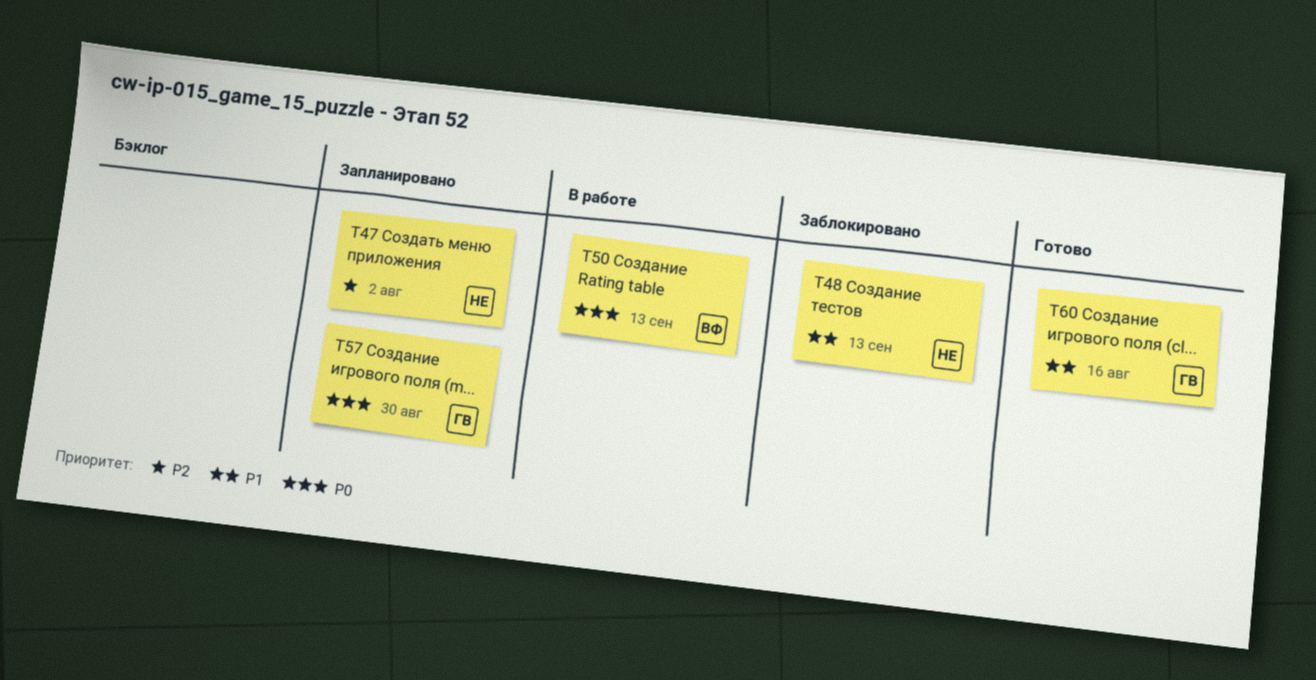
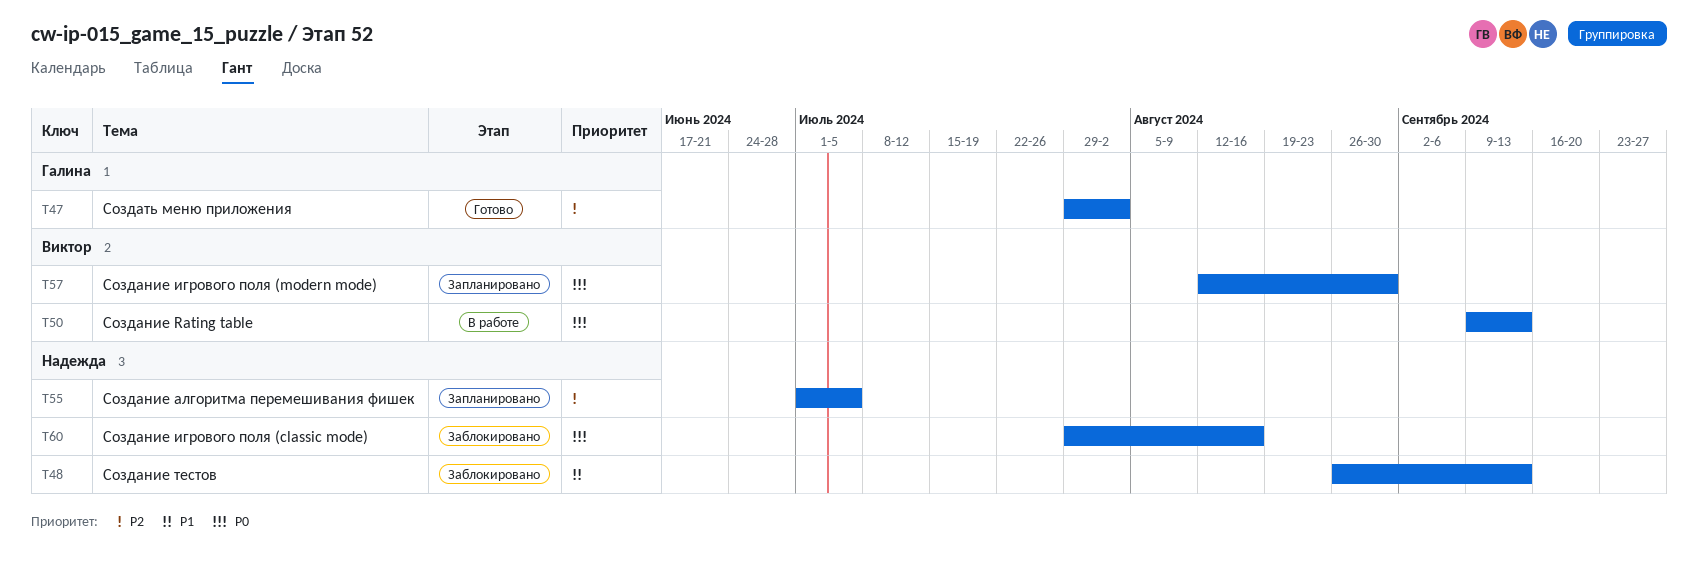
T47, status: Запланировано -> Готово
T47, owner: Надежда -> Галина
T55: none -> present
T57, owner: Галина -> Виктор
T60, status: Готово -> Заблокировано
T60, owner: Галина -> Надежда
T60, priority: P1 -> P0

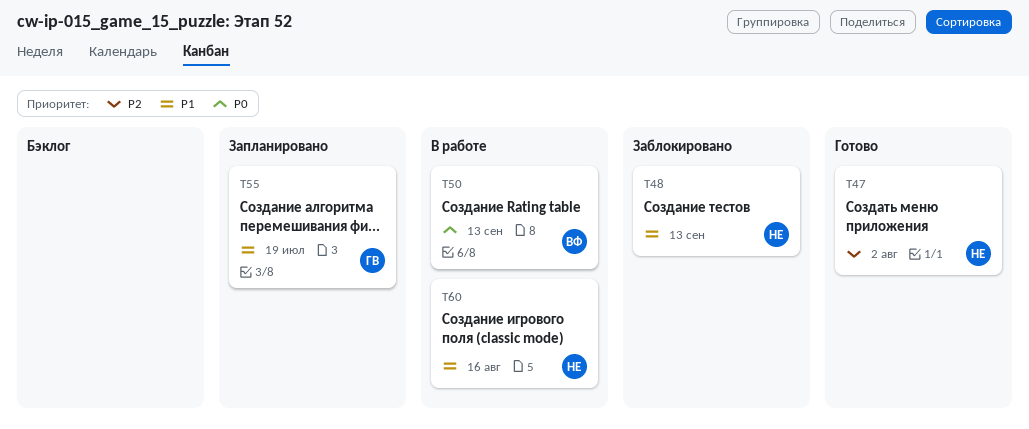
T47, owner: Галина -> Надежда
T55, owner: Надежда -> Галина
T55, priority: P2 -> P1
T55, due: Jul 5 -> Jul 19
T57: present -> none
T60, status: Заблокировано -> В работе
T60, priority: P0 -> P1

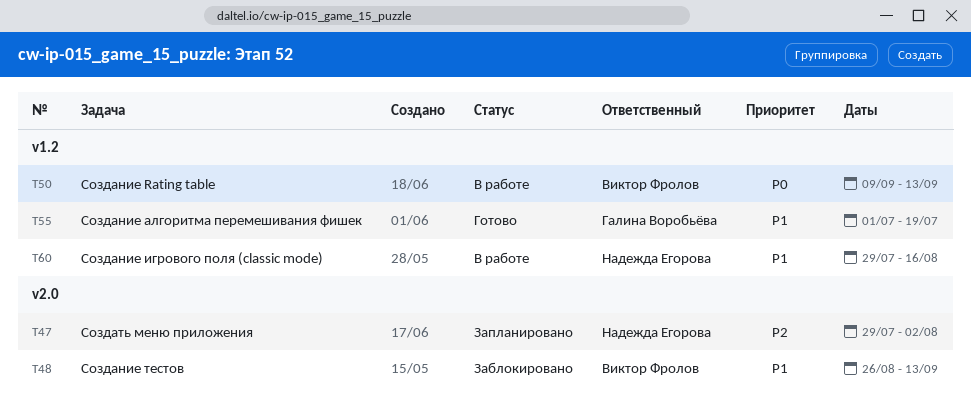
T47, status: Готово -> Запланировано
T48, owner: Надежда Егорова -> Виктор Фролов
T55, status: Запланировано -> Готово

